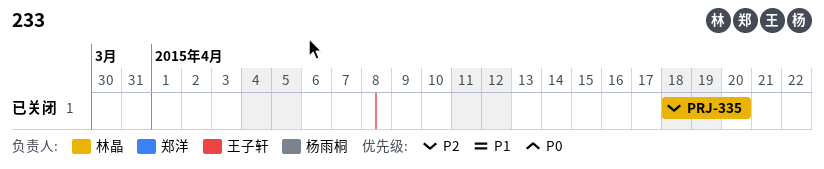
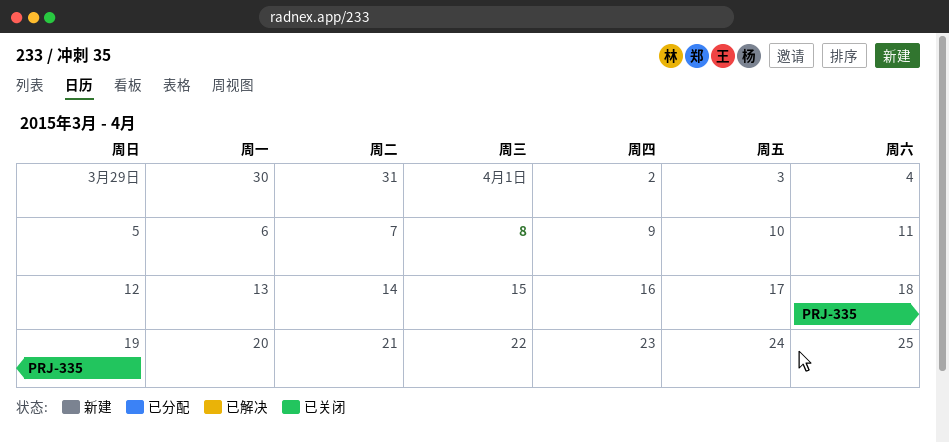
PRJ-335, due: Apr 20 -> Apr 19

